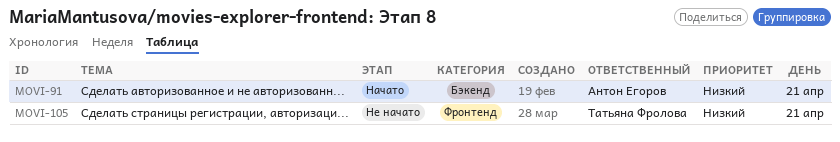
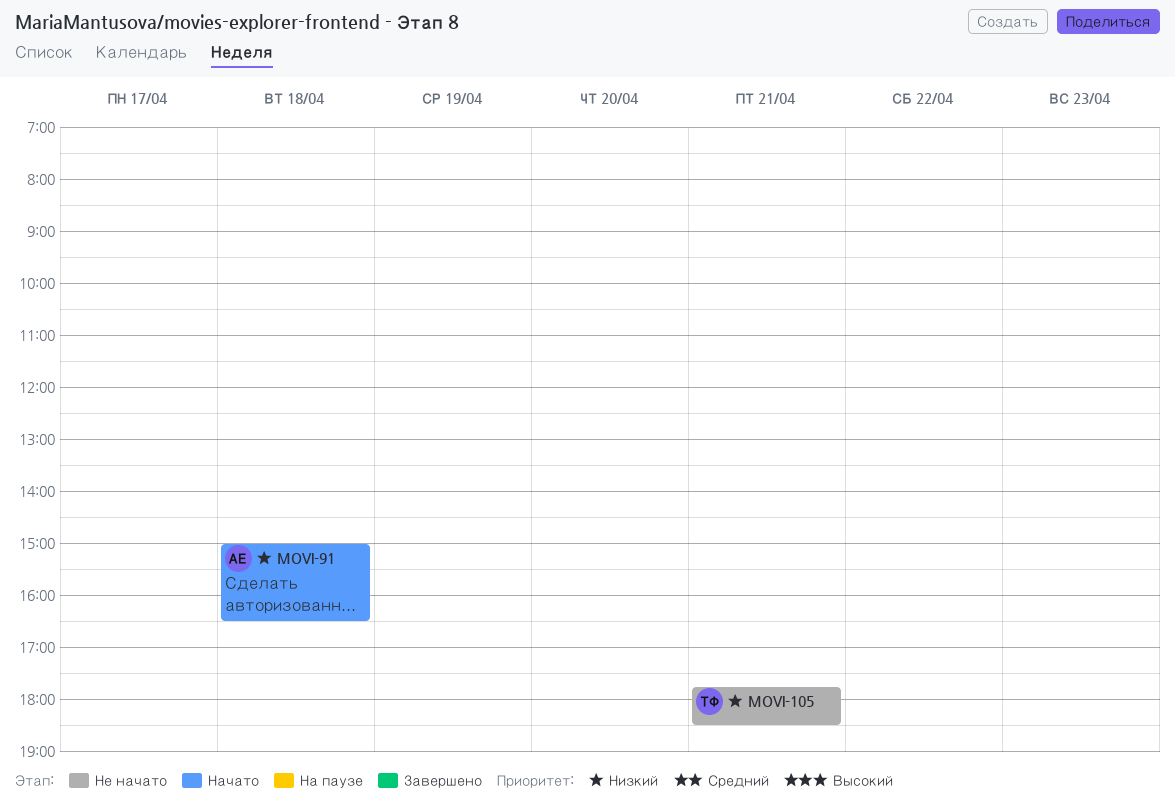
MOVI-91, day: Apr 21 -> Apr 18

